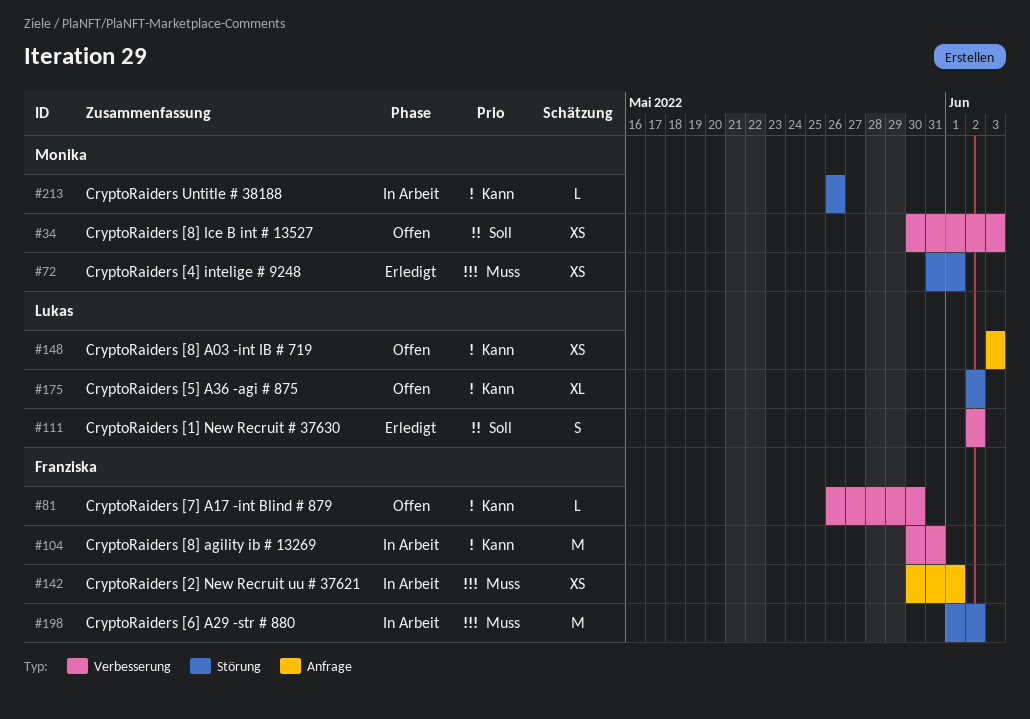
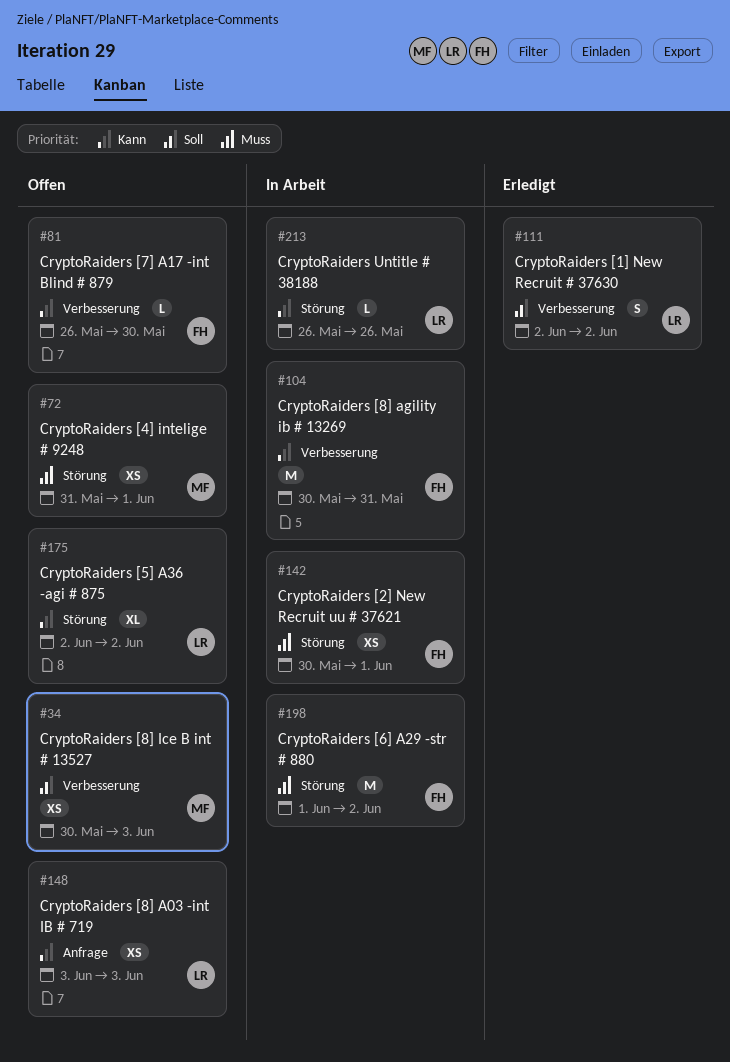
#72, status: Erledigt -> Offen
#142, label: Anfrage -> Störung
#213, owner: Monika -> Lukas

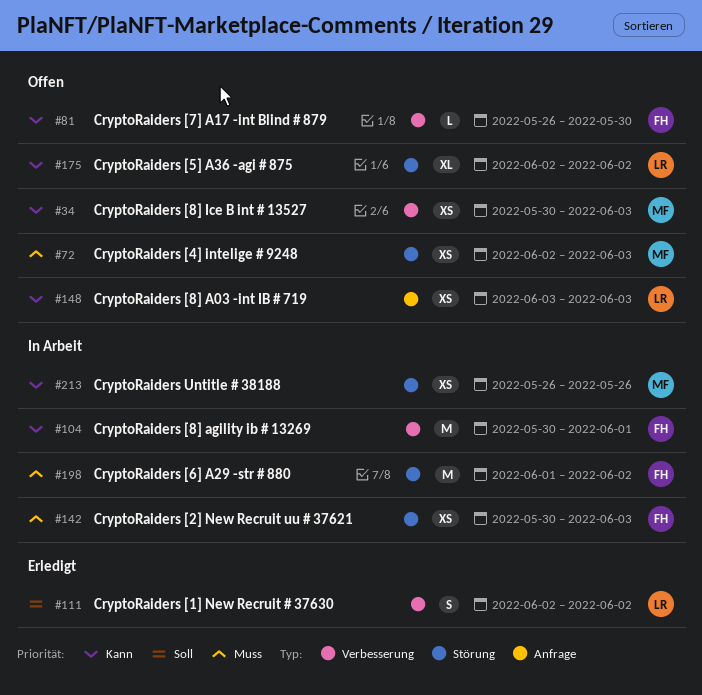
#34, priority: Soll -> Kann
#72, start: May 31 -> Jun 2
#72, due: Jun 1 -> Jun 3
#104, due: May 31 -> Jun 1
#142, due: Jun 1 -> Jun 3
#213, owner: LR -> MF
#213, estimate: L -> XS

